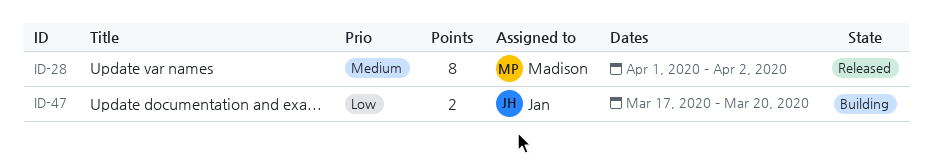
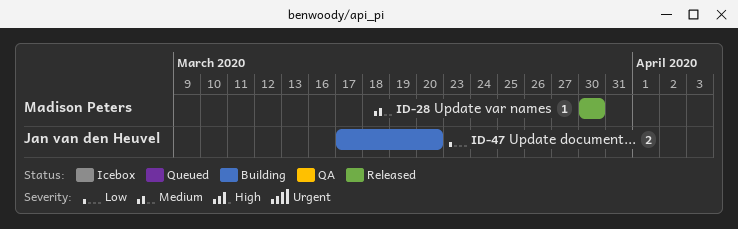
ID-28, estimate: 8 -> 1
ID-28, start: Apr 1 -> Mar 30
ID-28, due: Apr 2 -> Mar 30

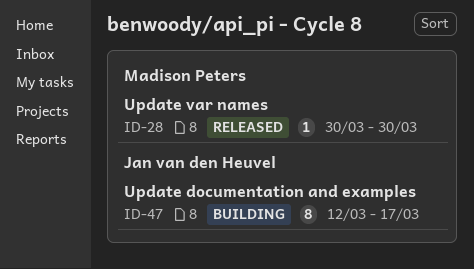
ID-47, estimate: 2 -> 8
ID-47, start: Mar 17 -> Mar 12
ID-47, due: Mar 20 -> Mar 17

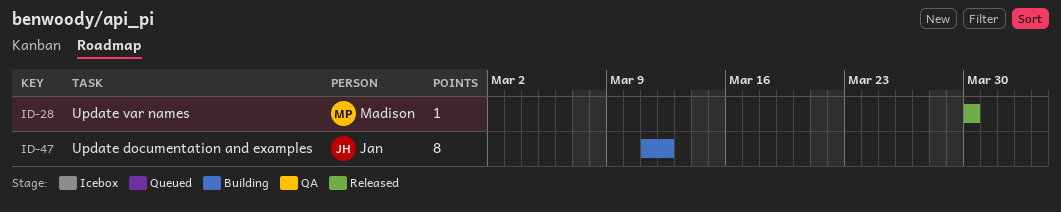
ID-47, start: Mar 12 -> Mar 11
ID-47, due: Mar 17 -> Mar 12

